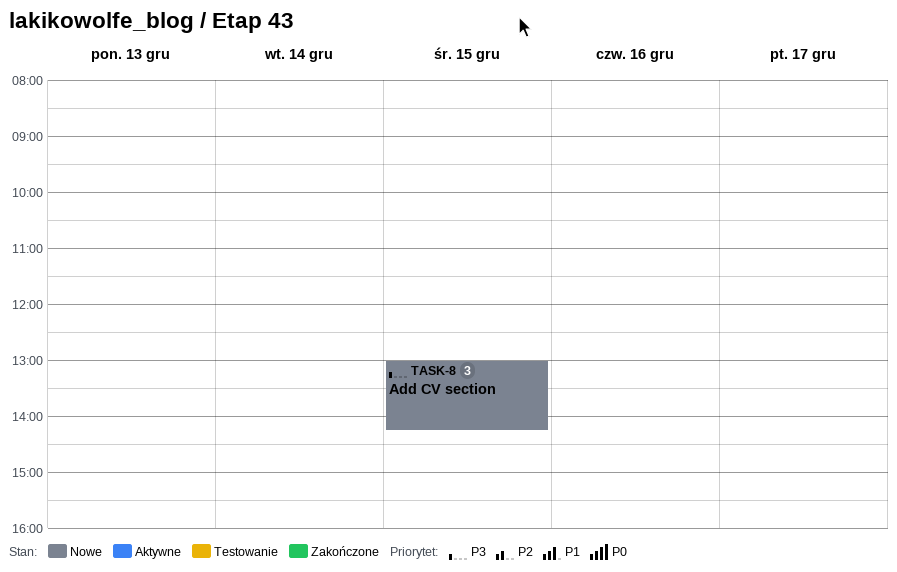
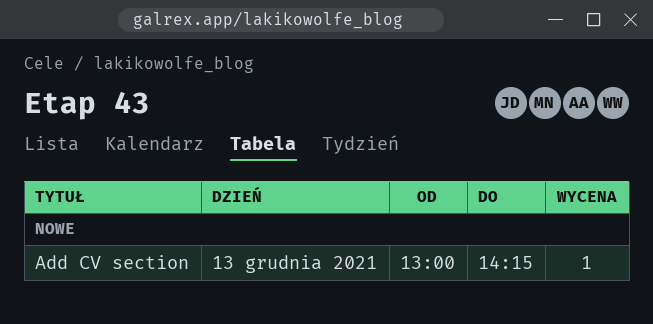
Add CV section, estimate: 3 -> 1
Add CV section, day: Dec 15 -> Dec 13

